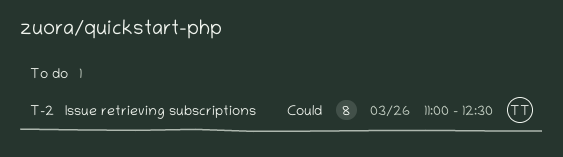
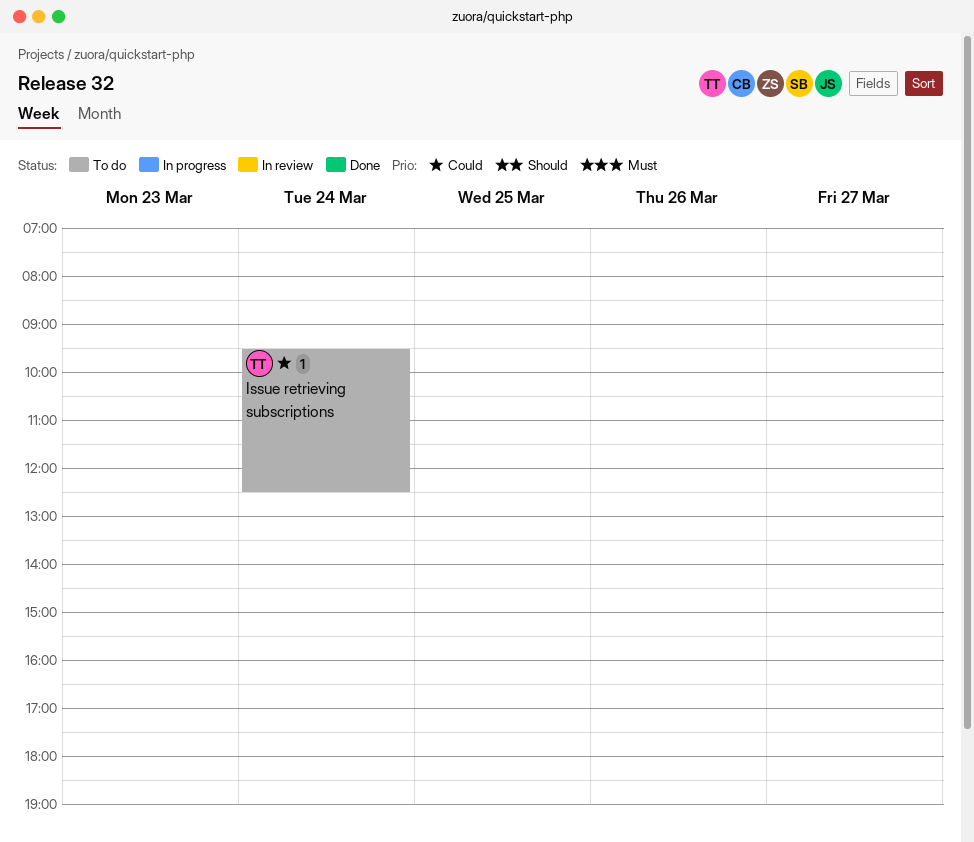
Issue retrieving subscriptions, estimate: 8 -> 1
Issue retrieving subscriptions, day: Mar 26 -> Mar 24
Issue retrieving subscriptions, begins: 11:00 -> 09:30

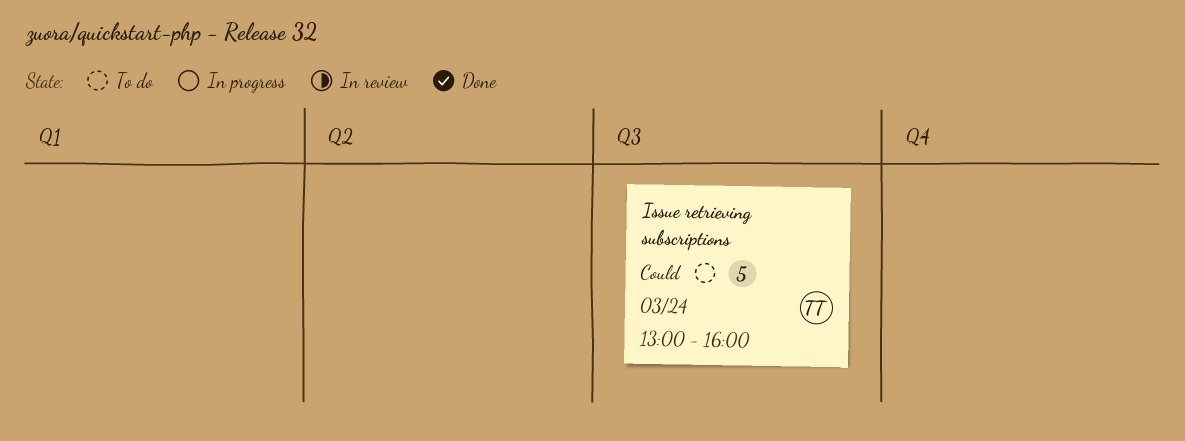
Issue retrieving subscriptions, estimate: 1 -> 5
Issue retrieving subscriptions, begins: 09:30 -> 13:00
Issue retrieving subscriptions, ends: 12:30 -> 16:00

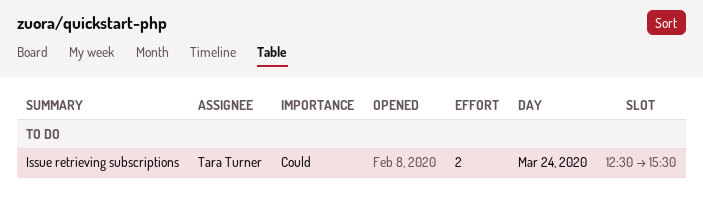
Issue retrieving subscriptions, estimate: 5 -> 2
Issue retrieving subscriptions, begins: 13:00 -> 12:30
Issue retrieving subscriptions, ends: 16:00 -> 15:30

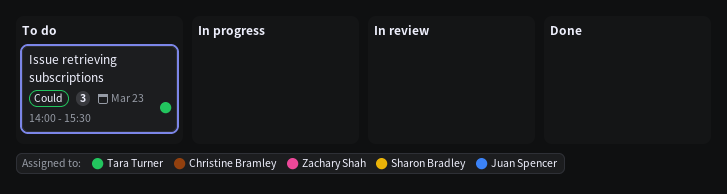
Issue retrieving subscriptions, estimate: 2 -> 3
Issue retrieving subscriptions, day: Mar 24 -> Mar 23
Issue retrieving subscriptions, begins: 12:30 -> 14:00

